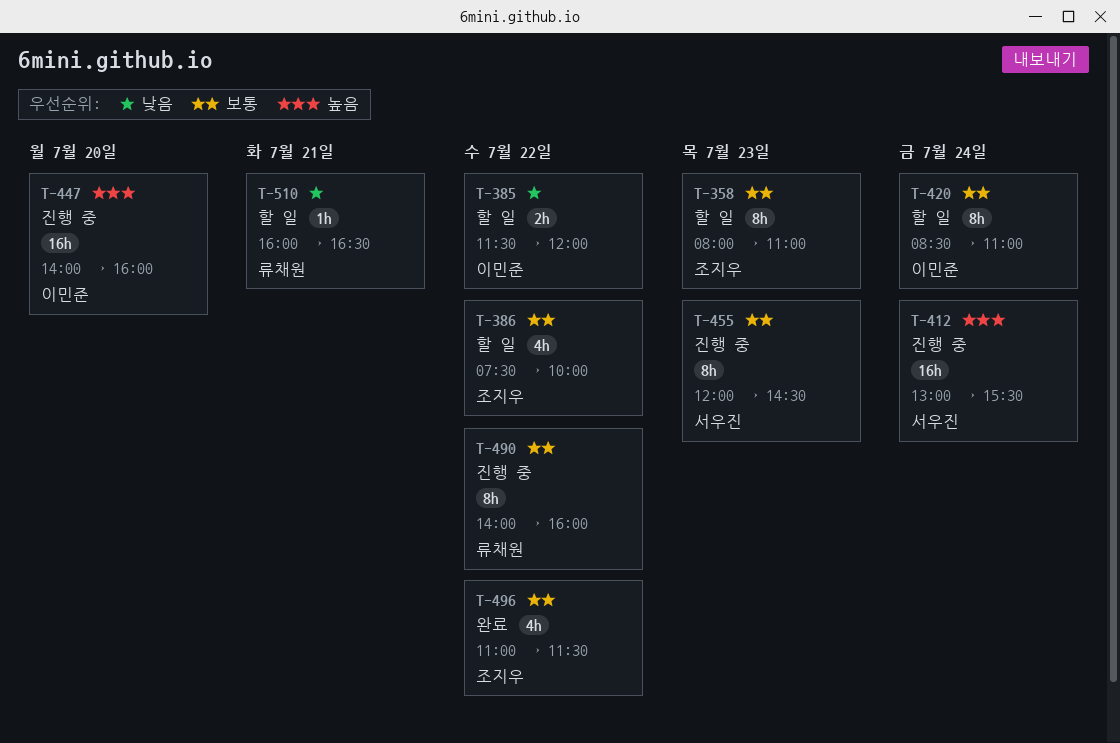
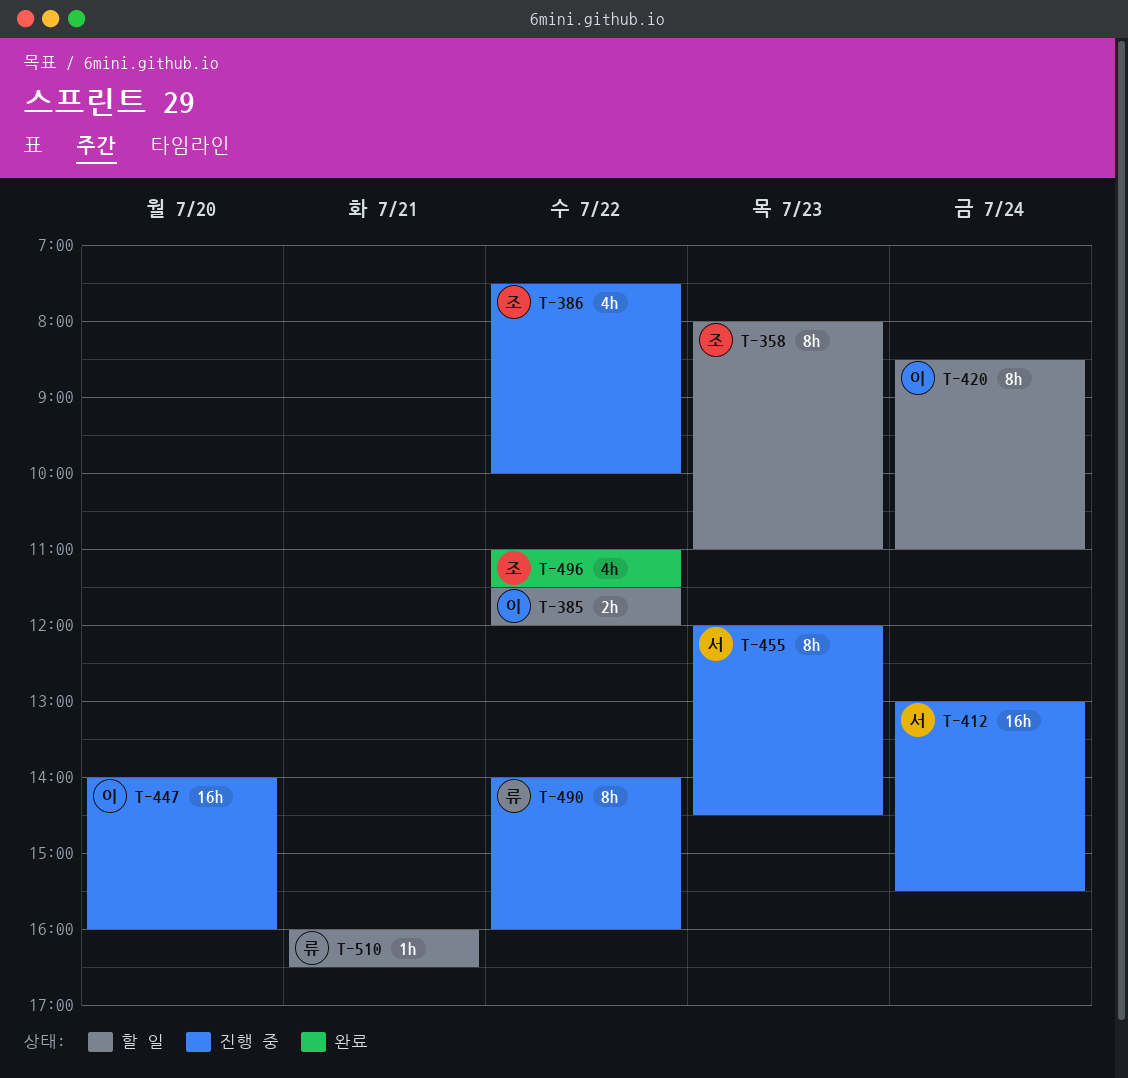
T-386, status: 할 일 -> 진행 중

